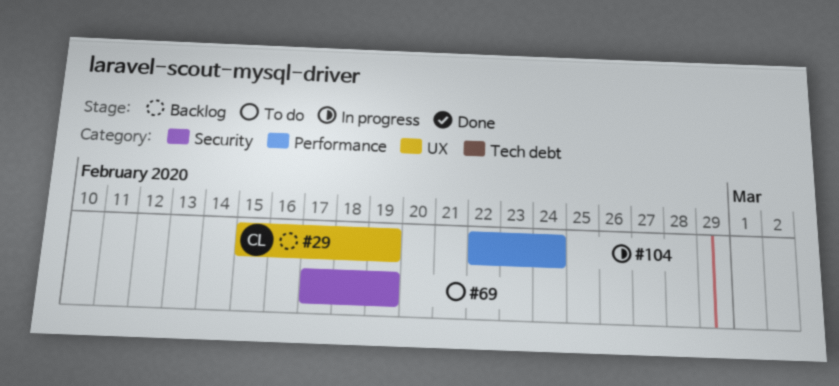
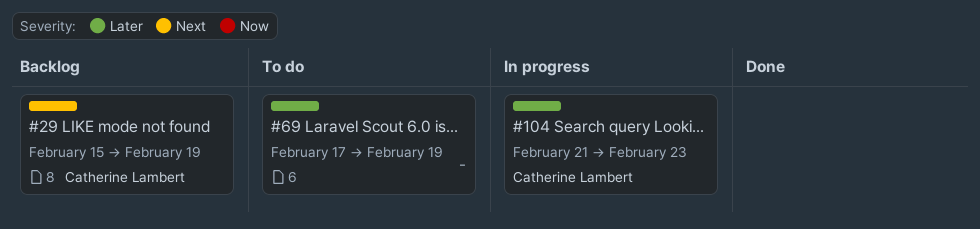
#104, owner: none -> Catherine Lambert
#104, start: Feb 22 -> Feb 21
#104, due: Feb 24 -> Feb 23

